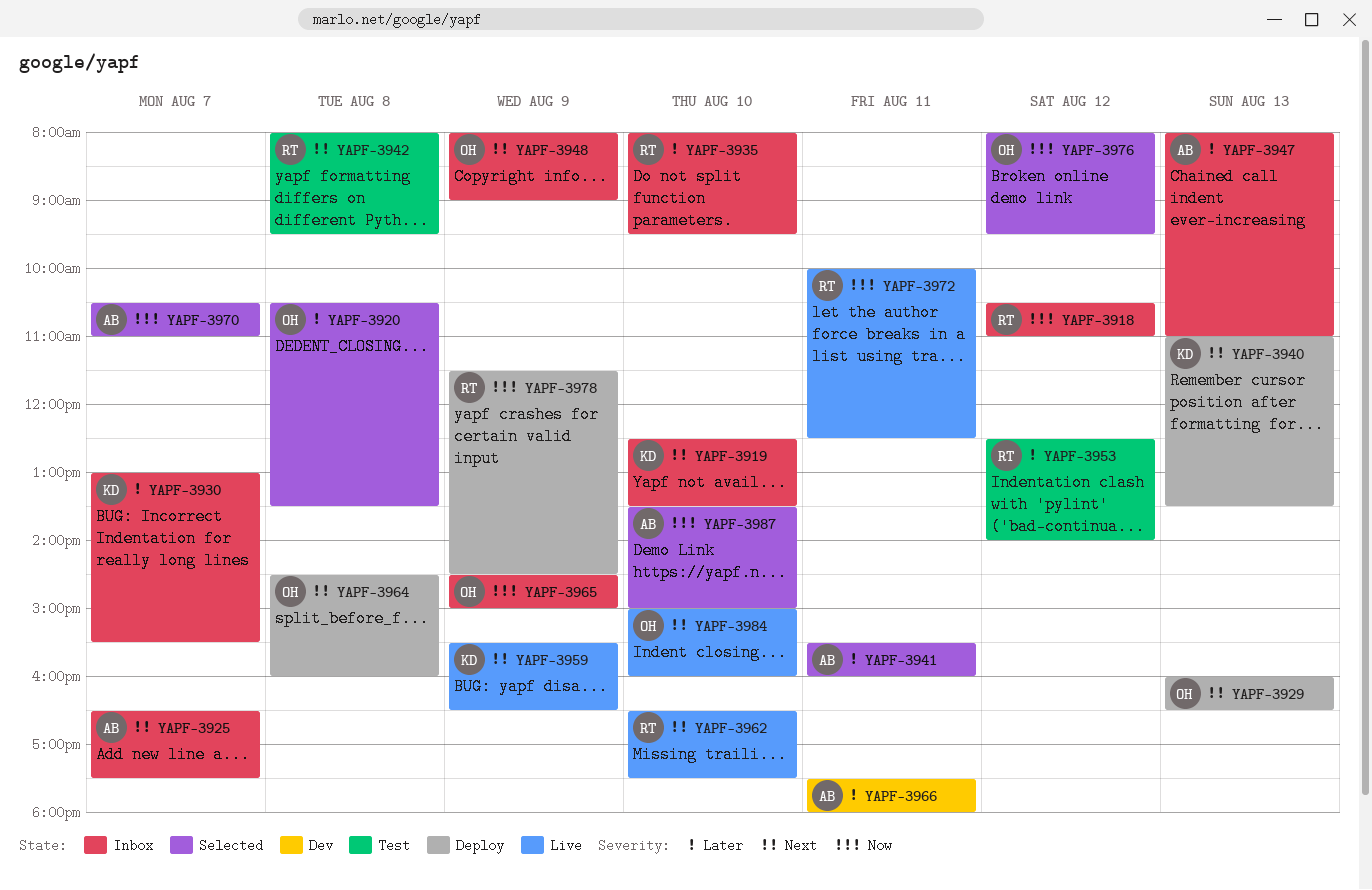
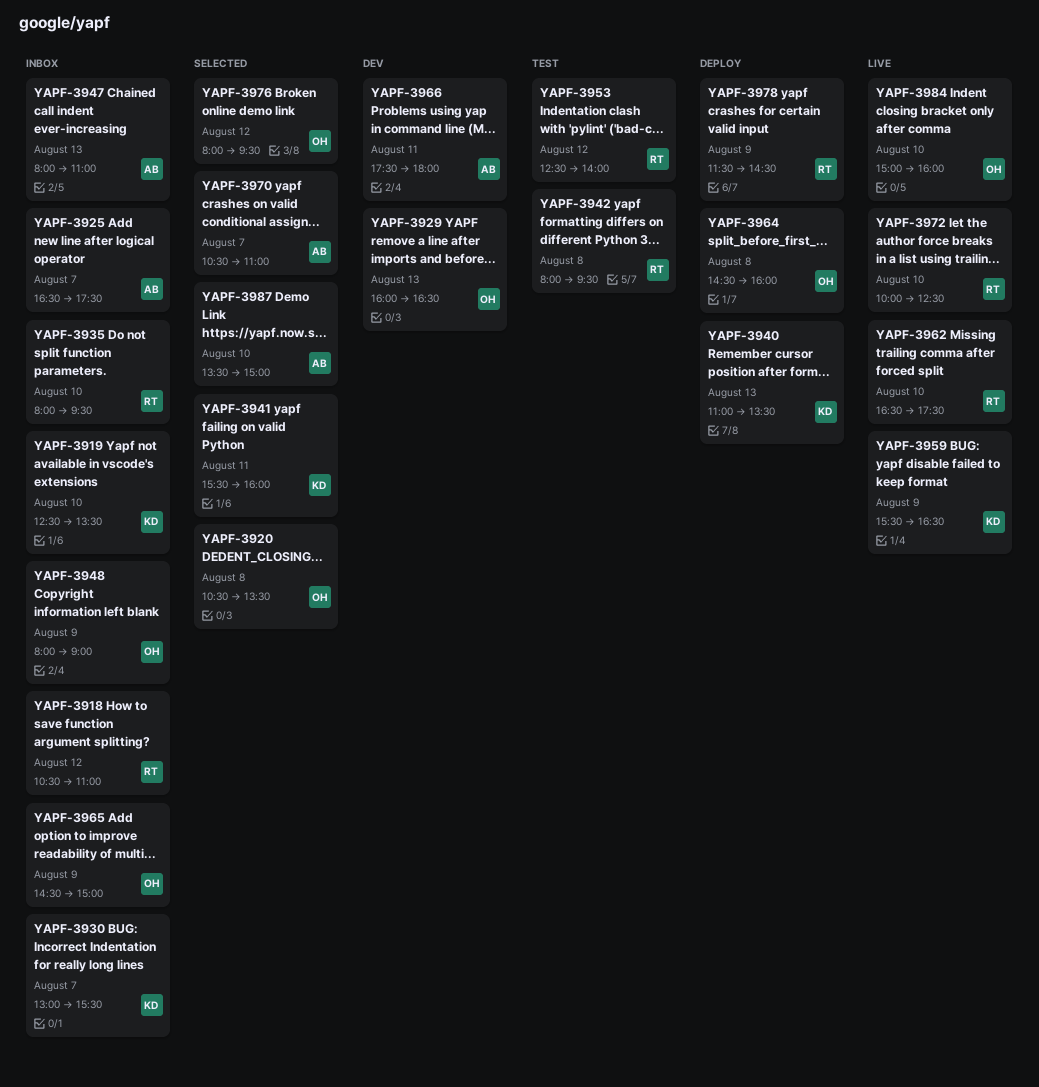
YAPF-3929, status: Deploy -> Dev
YAPF-3941, owner: AB -> KD
YAPF-3972, day: Aug 11 -> Aug 10

